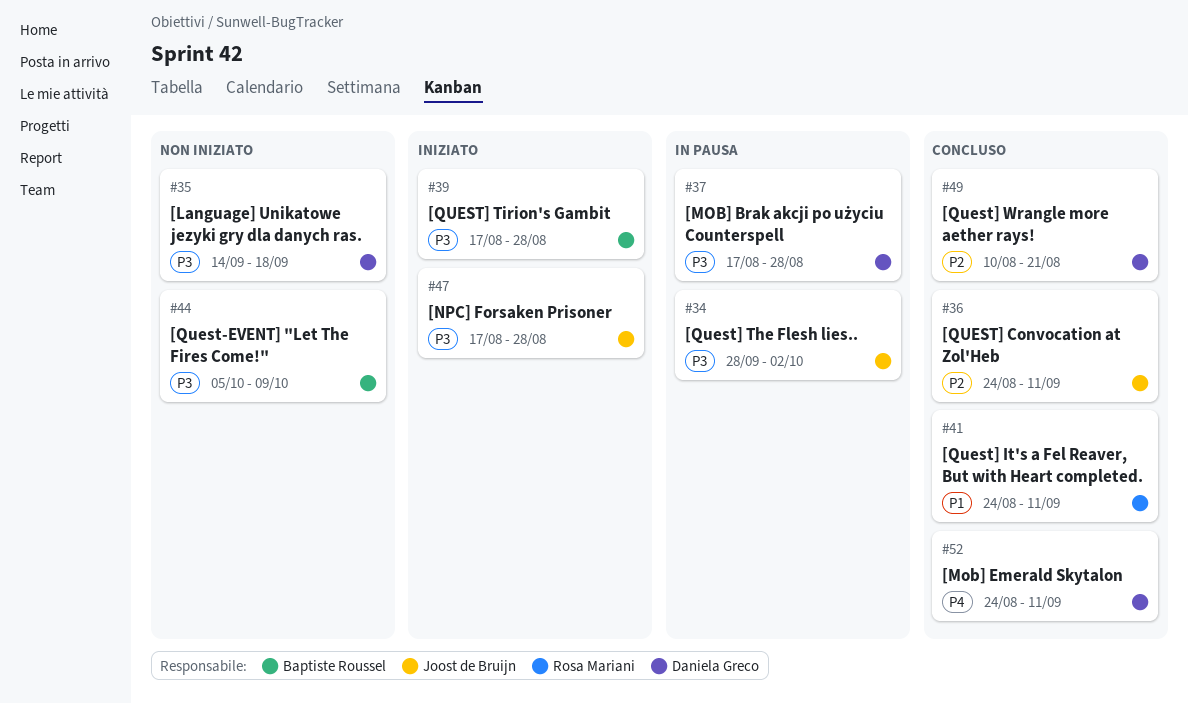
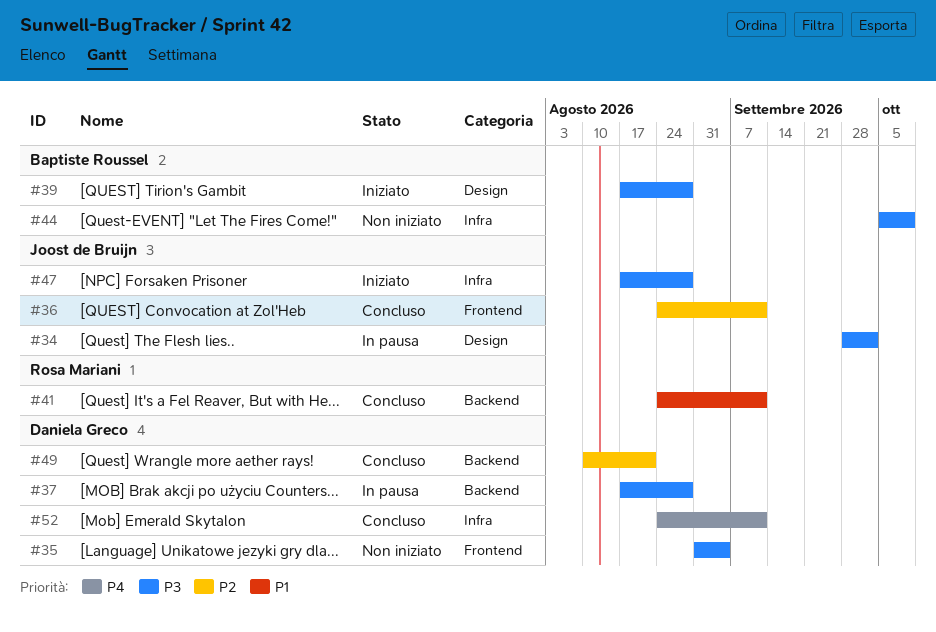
#35, start: Sep 14 -> Aug 31
#35, due: Sep 18 -> Sep 4

